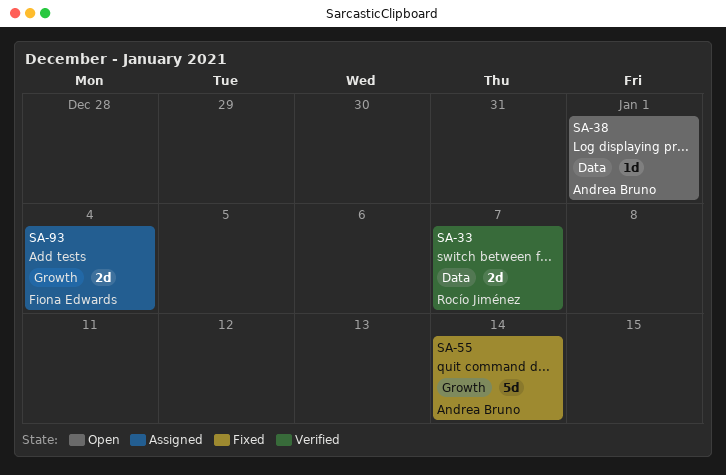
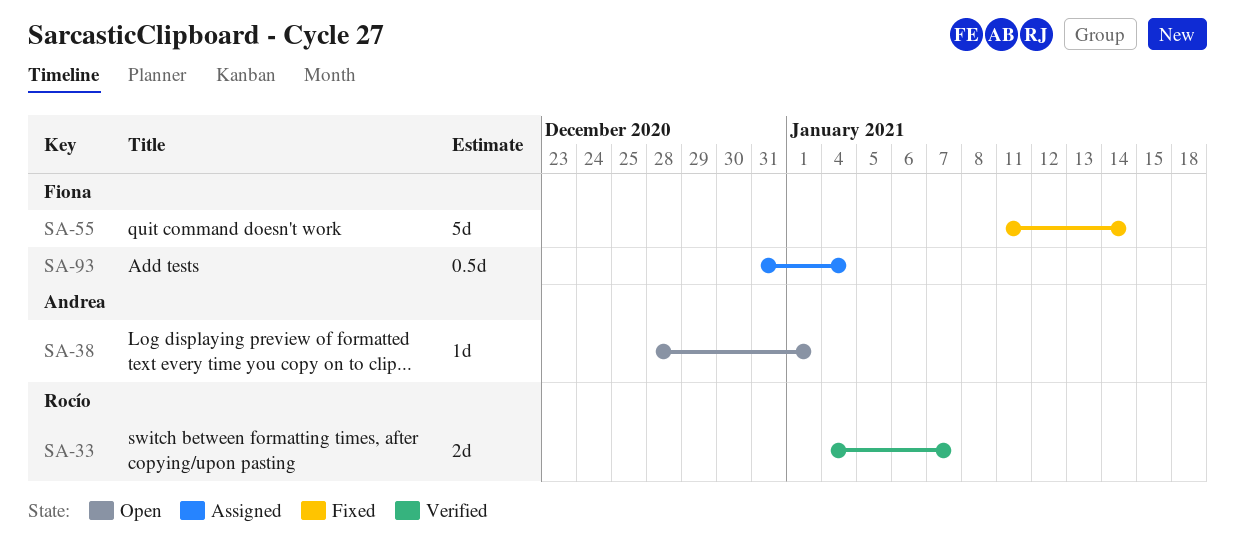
SA-55, owner: Andrea Bruno -> Fiona Edwards
SA-93, estimate: 2d -> 0.5d

